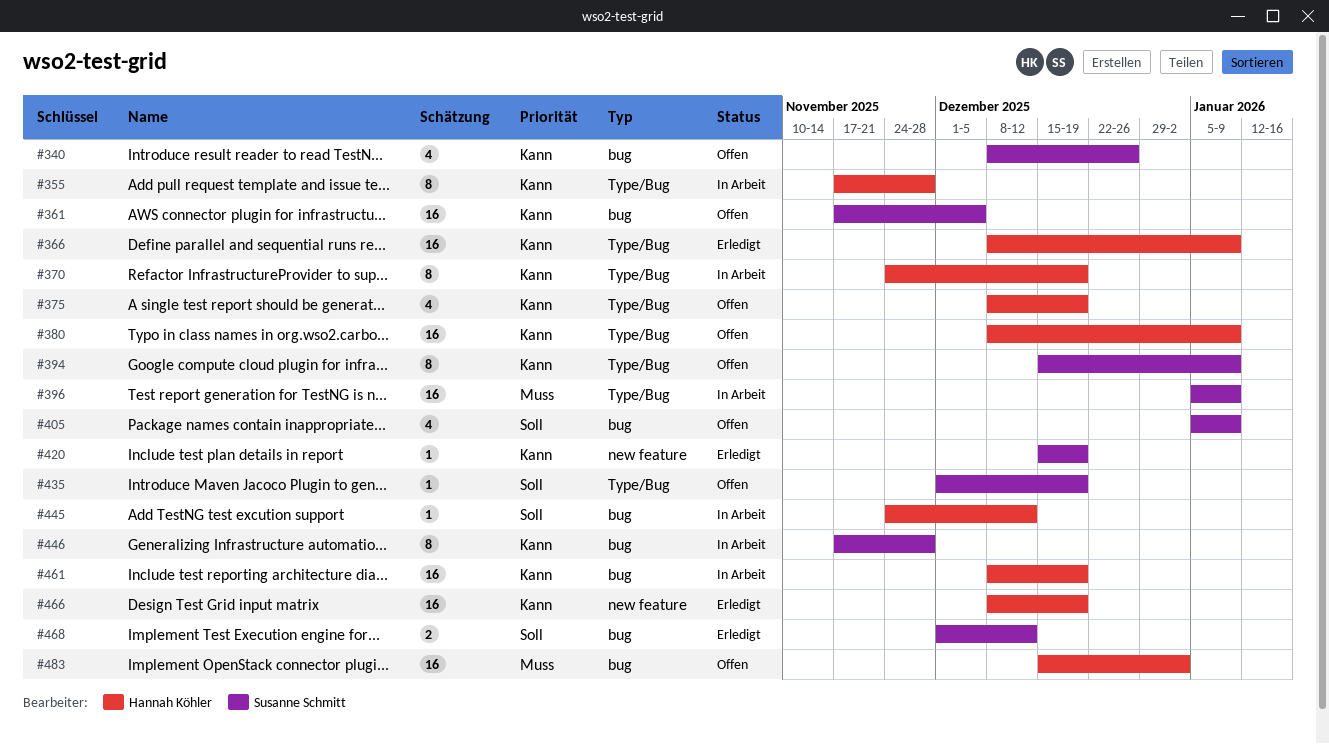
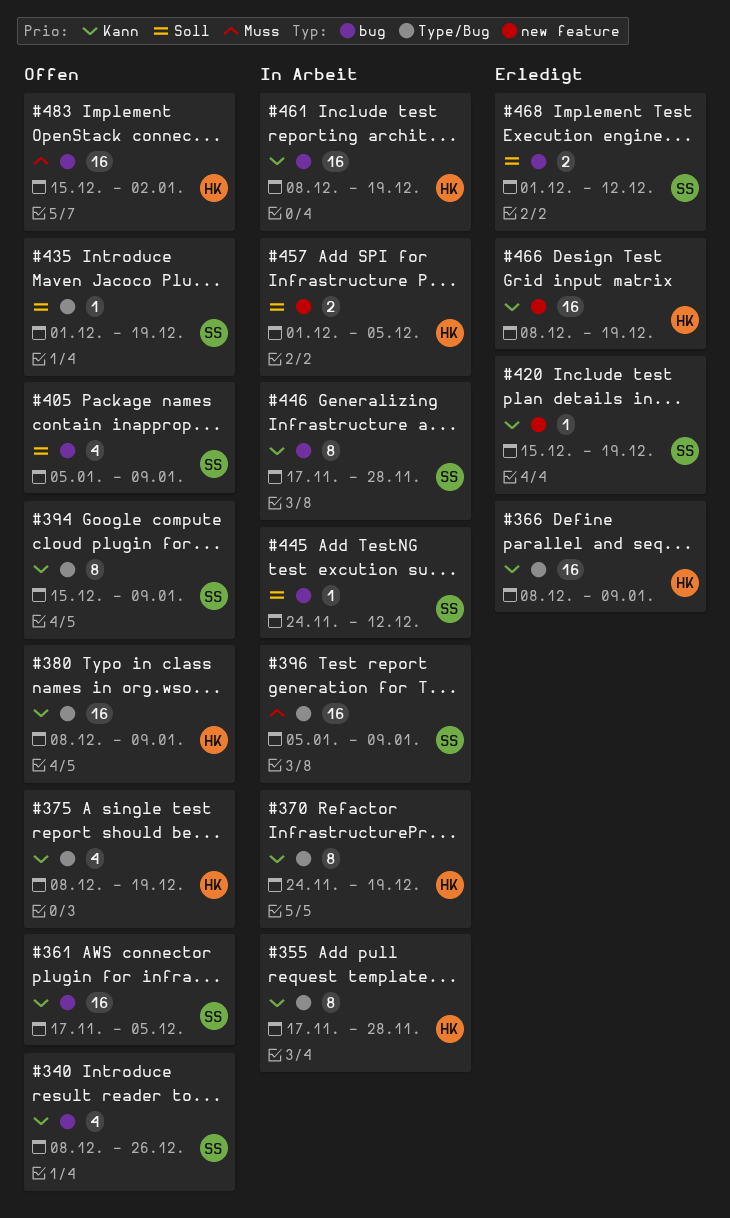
#445, owner: Hannah Köhler -> Susanne Schmitt
#457: none -> present

